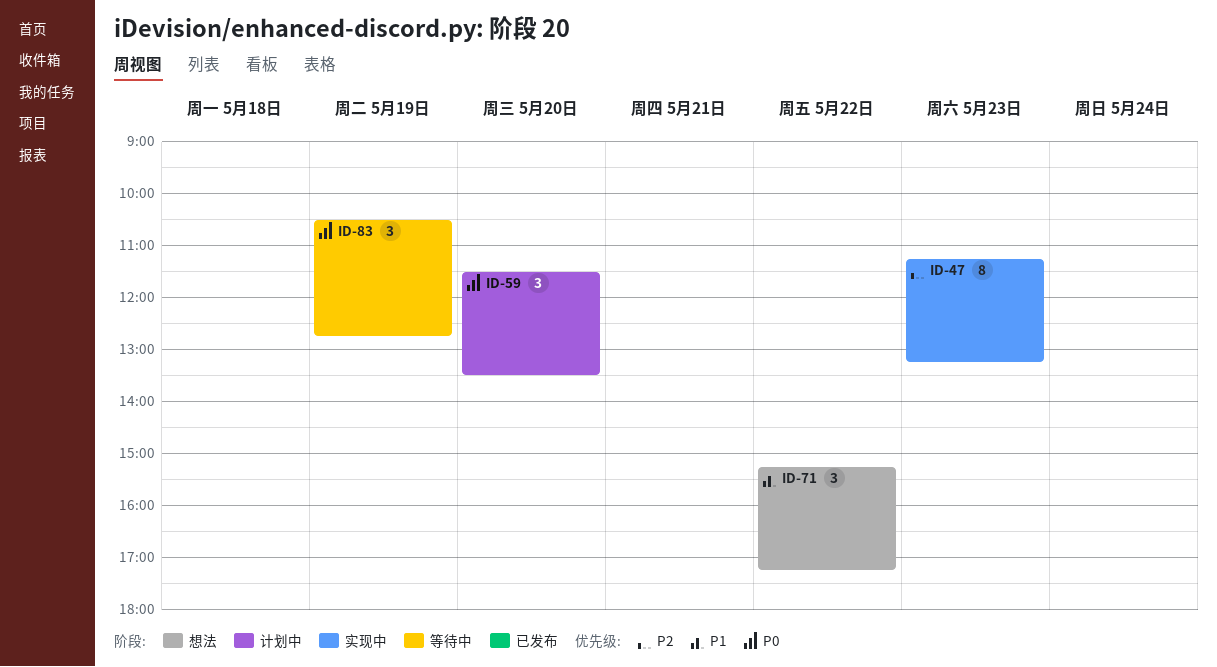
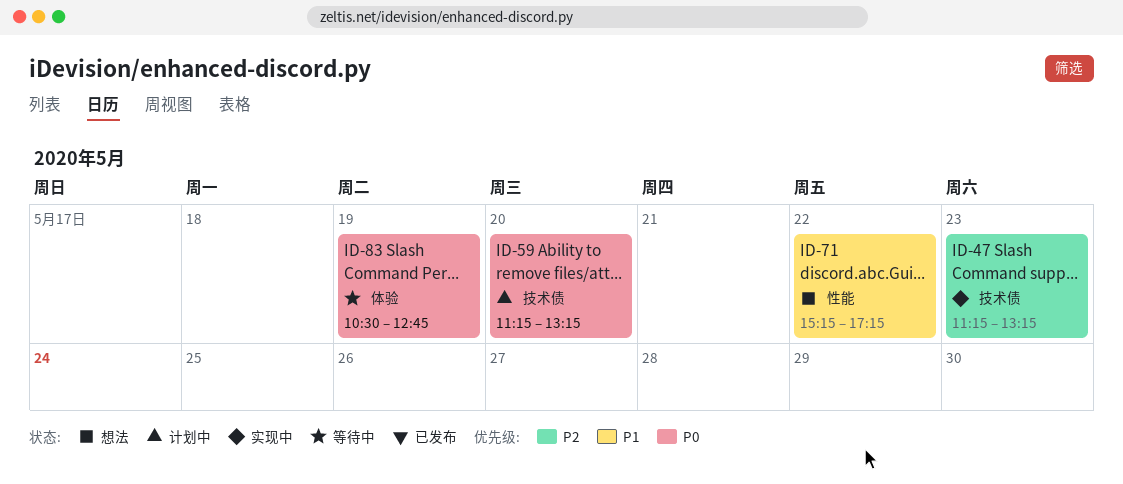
ID-59, begins: 11:30 -> 11:15
ID-59, ends: 13:30 -> 13:15

